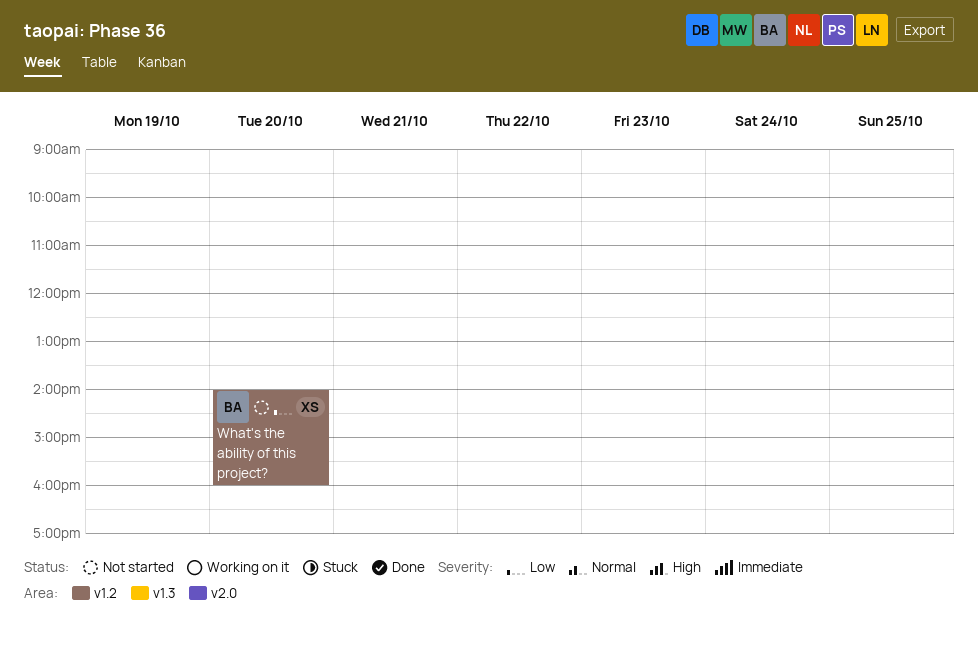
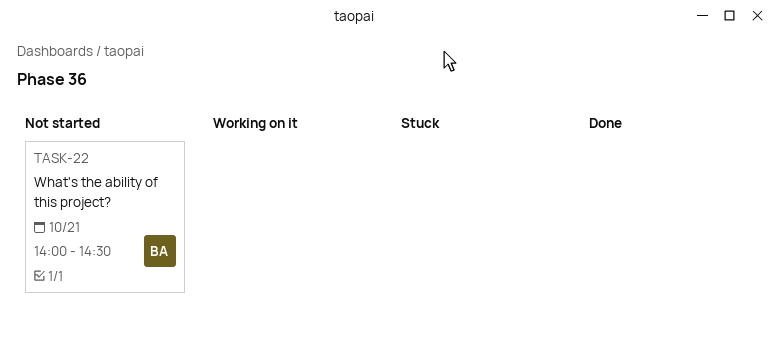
What's the ability of this project?, day: Oct 20 -> Oct 21
What's the ability of this project?, ends: 16:00 -> 14:30

